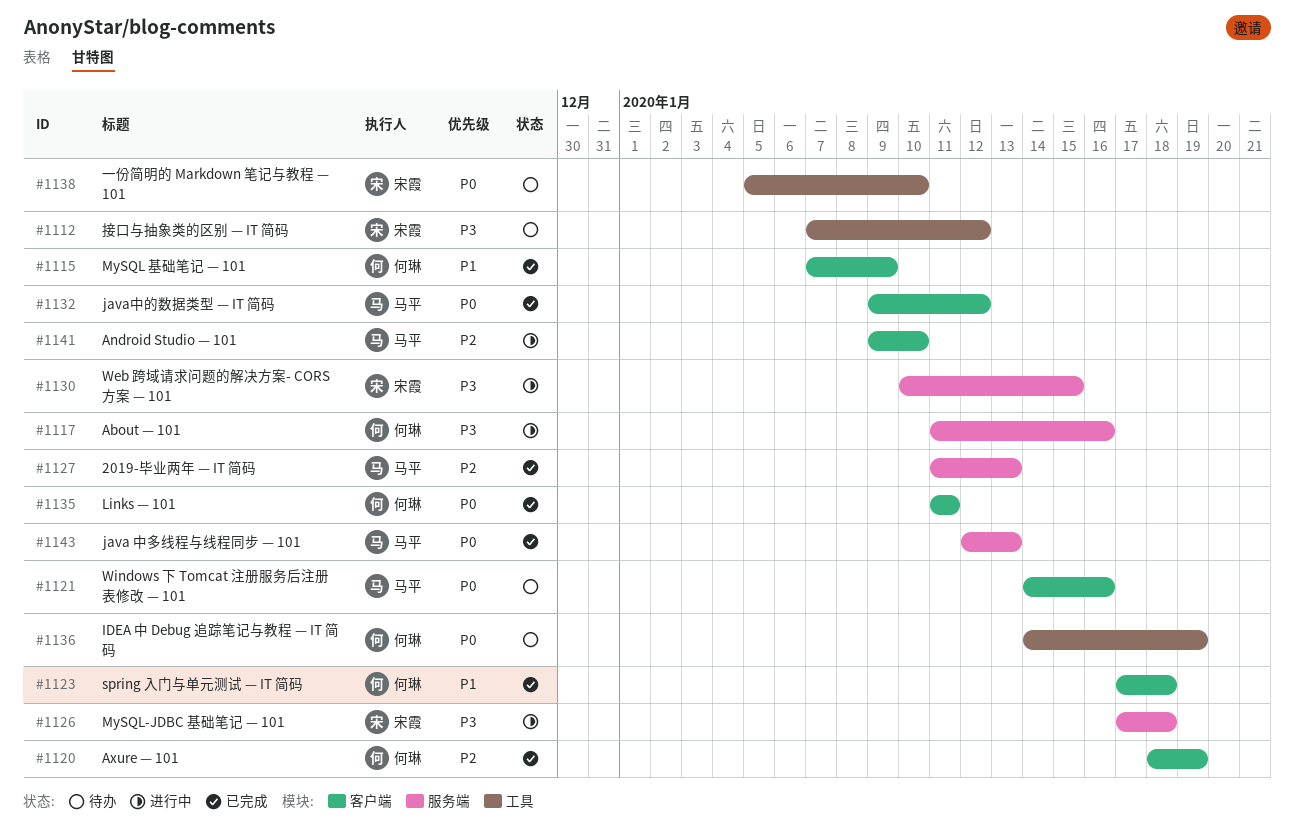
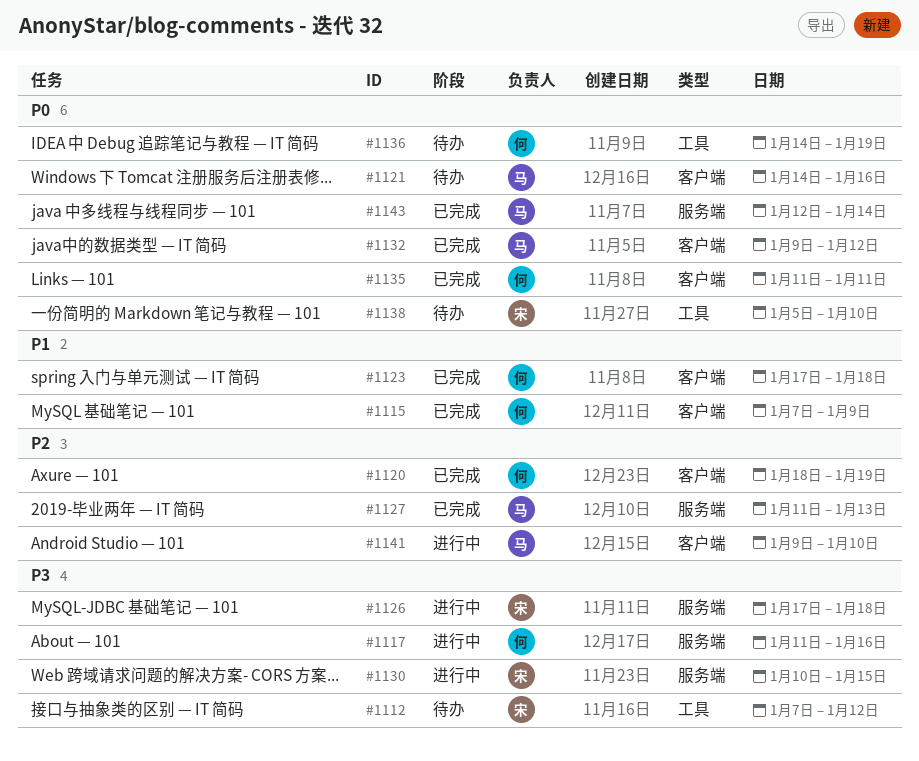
#1143, due: Jan 13 -> Jan 14

